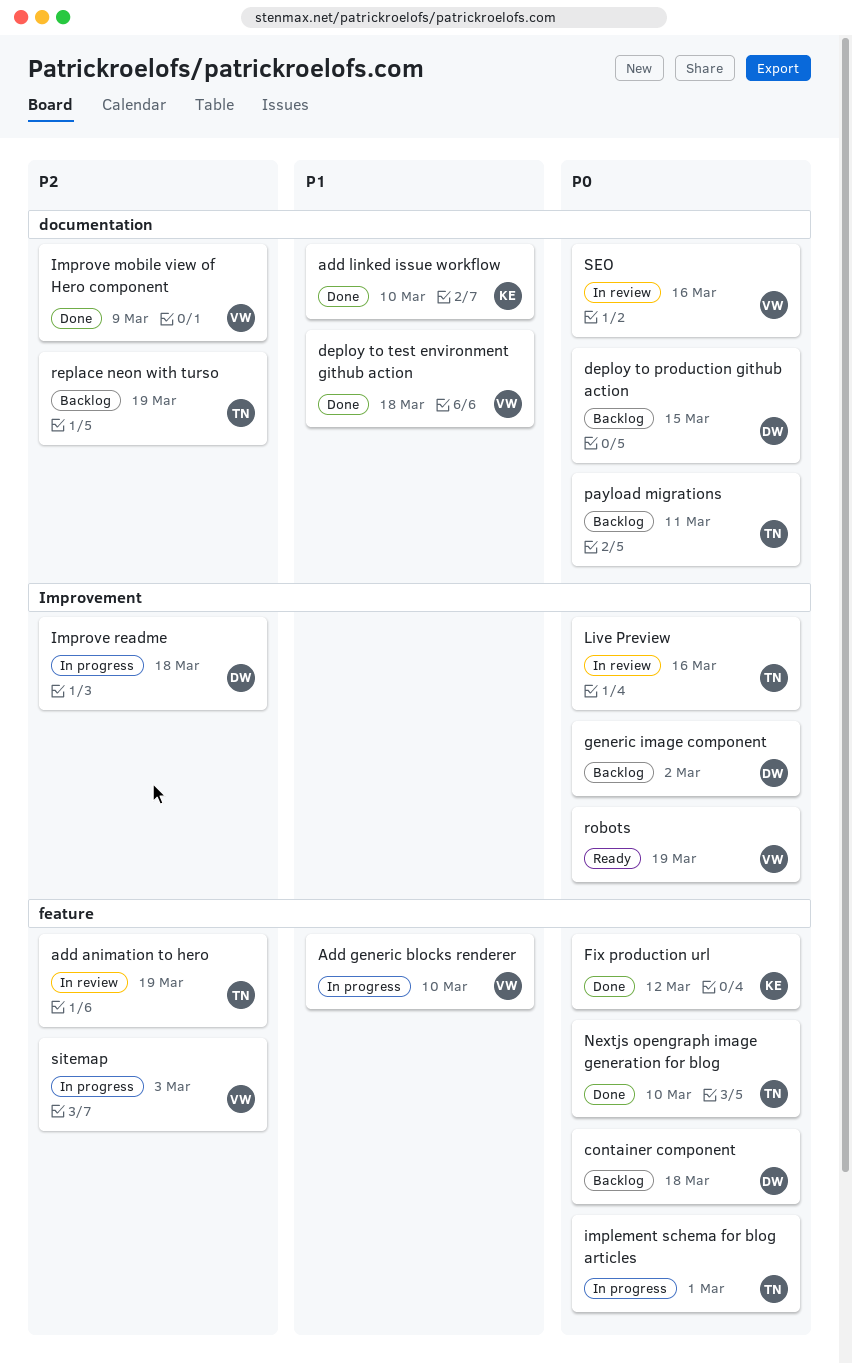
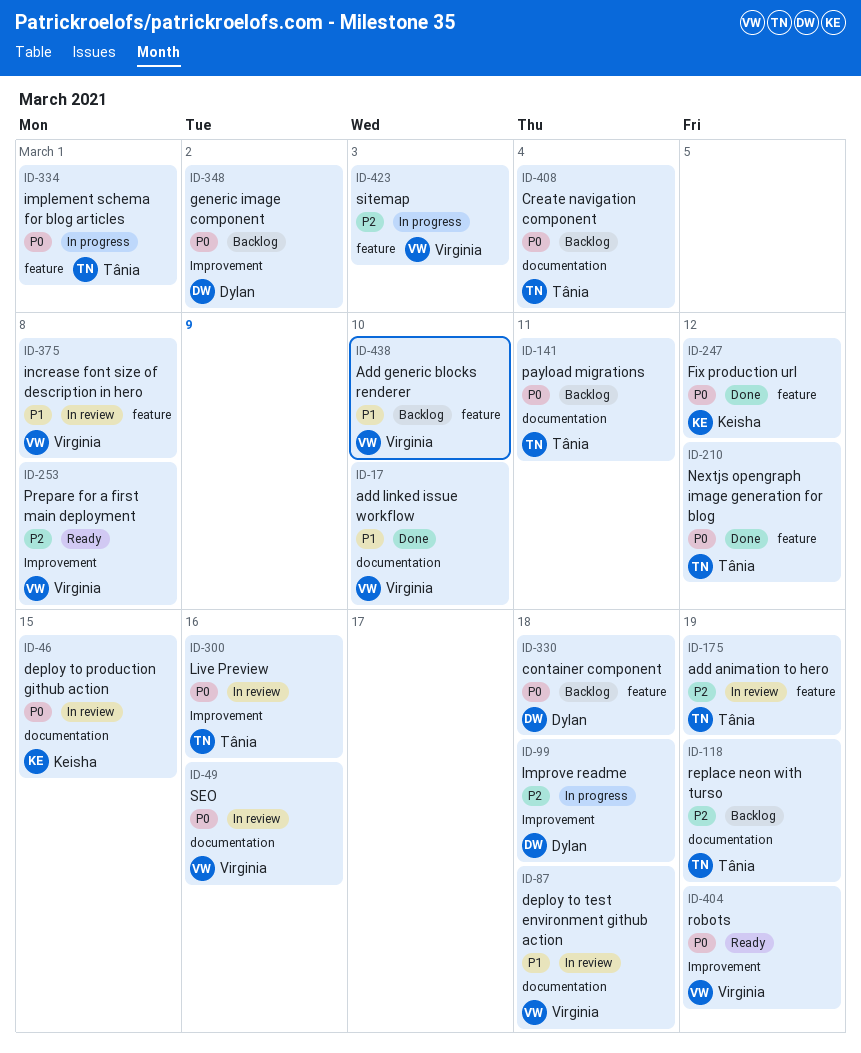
Add generic blocks renderer, status: In progress -> Backlog
add linked issue workflow, owner: Keisha -> Virginia
Create navigation component: none -> present
deploy to production github action, status: Backlog -> In review
deploy to production github action, owner: Dylan -> Keisha
deploy to test environment github action, status: Done -> In review
Improve mobile view of Hero component: present -> none
increase font size of description in hero: none -> present
Nextjs opengraph image generation for blog, due: Mar 10 -> Mar 12
Prepare for a first main deployment: none -> present

